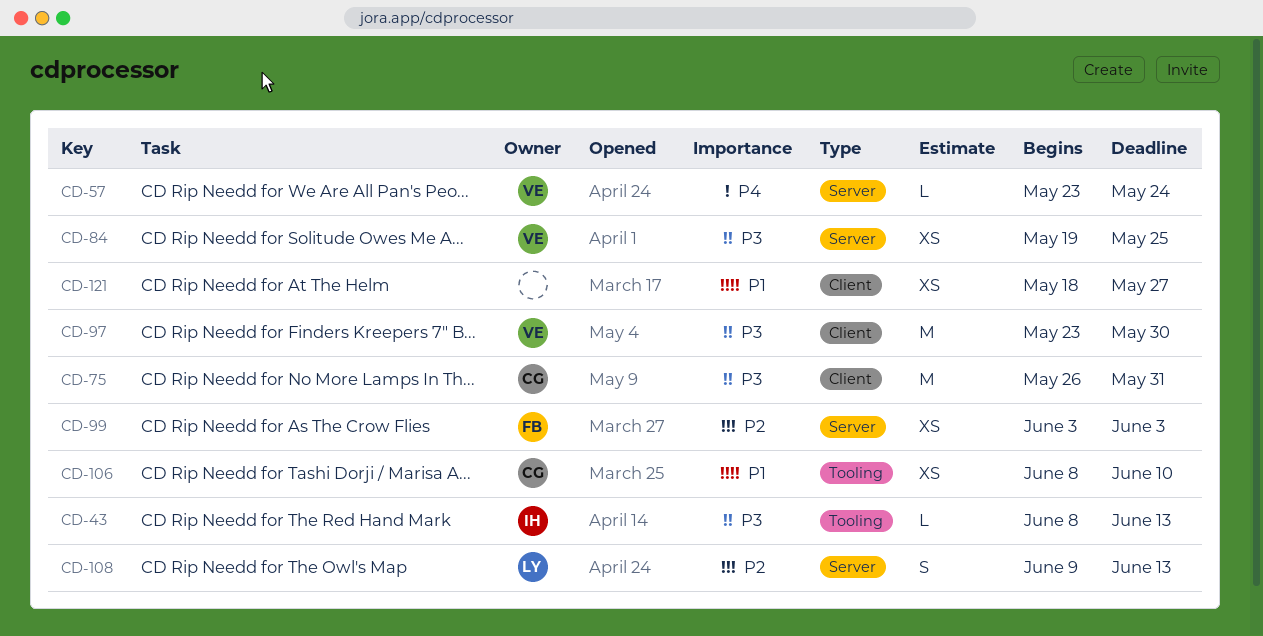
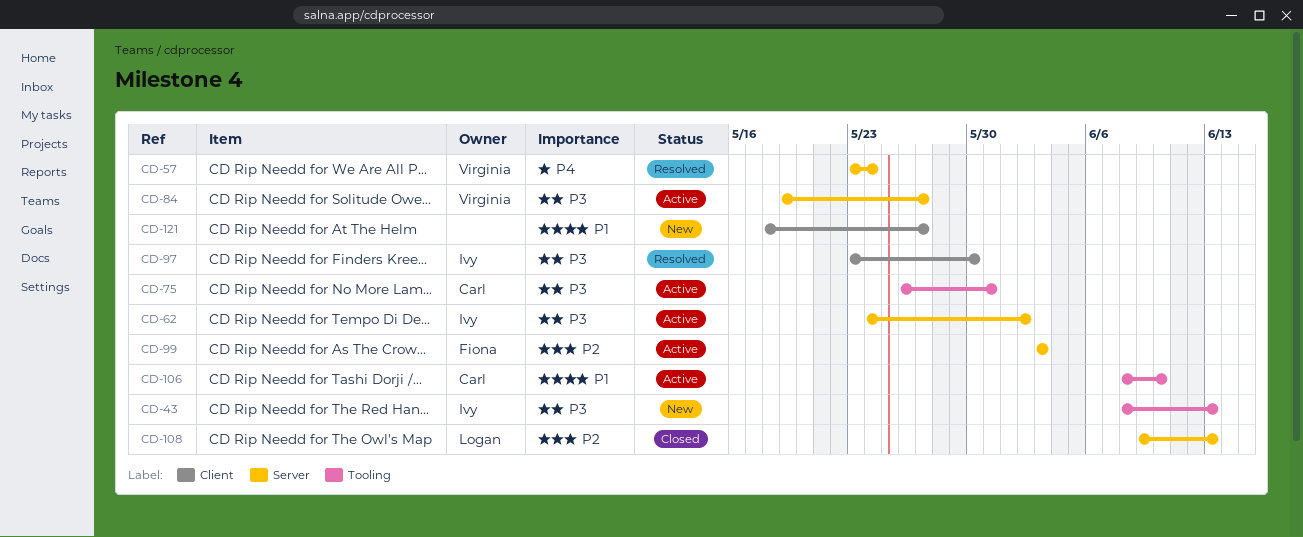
CD-62: none -> present
CD-75, label: Client -> Tooling
CD-84, due: May 25 -> May 27
CD-97, owner: Virginia -> Ivy

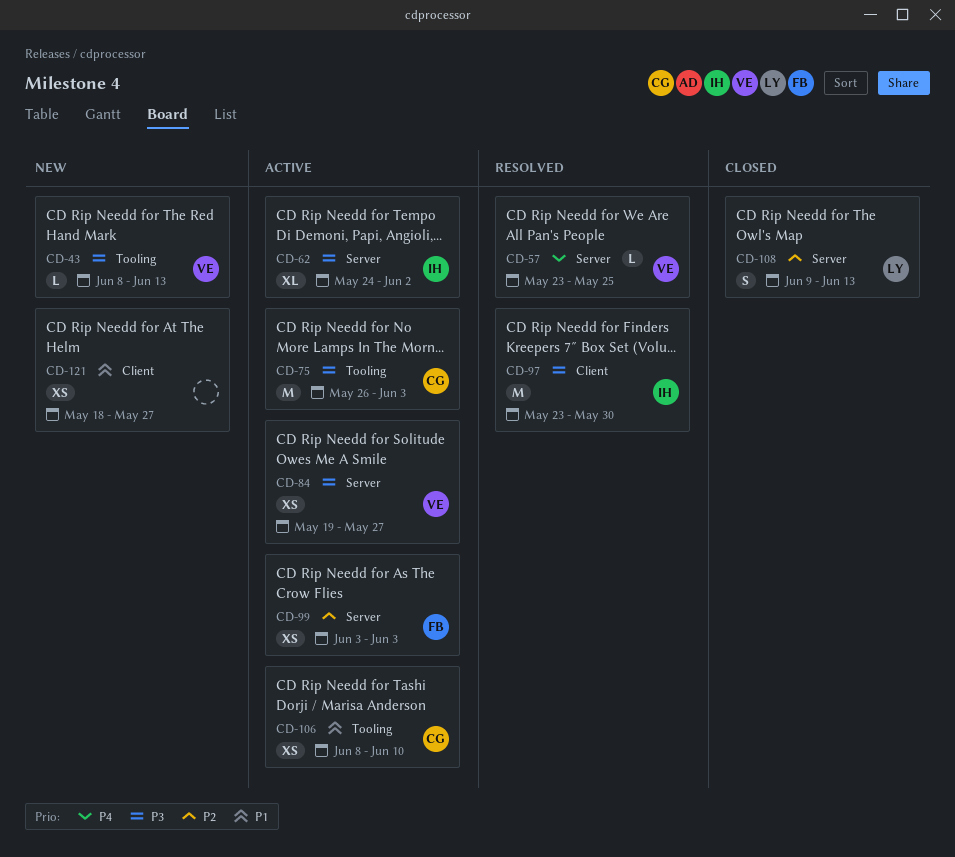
CD-43, owner: Ivy -> Virginia
CD-57, due: May 24 -> May 25
CD-75, due: May 31 -> Jun 3

